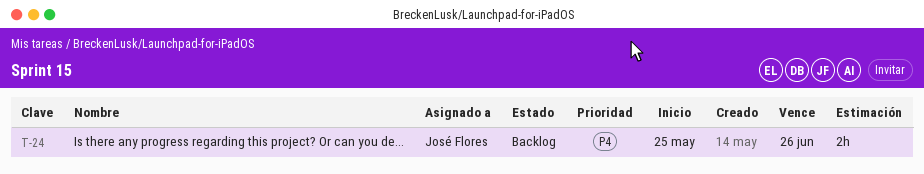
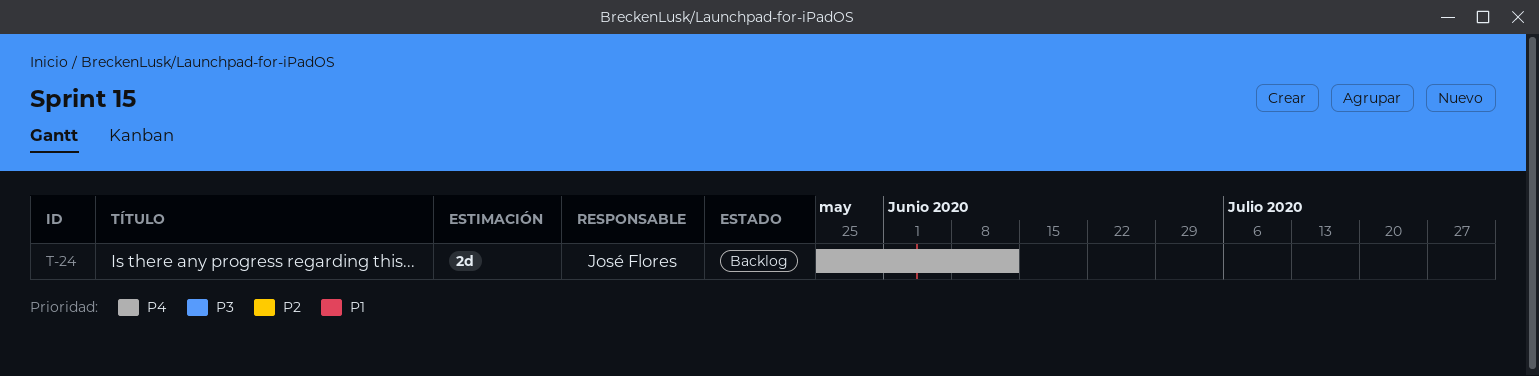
T-24, estimate: 2h -> 2d
T-24, due: Jun 26 -> Jun 12

